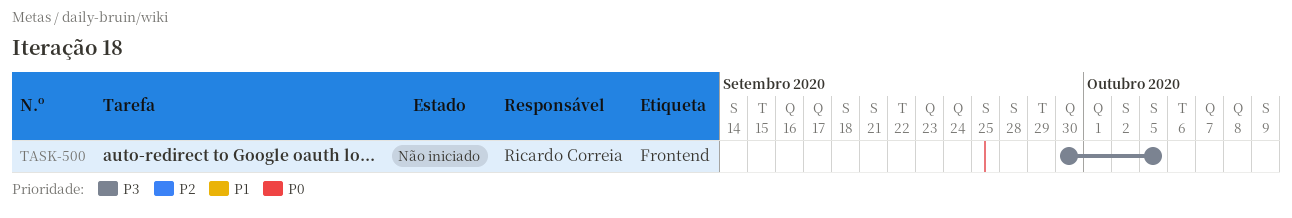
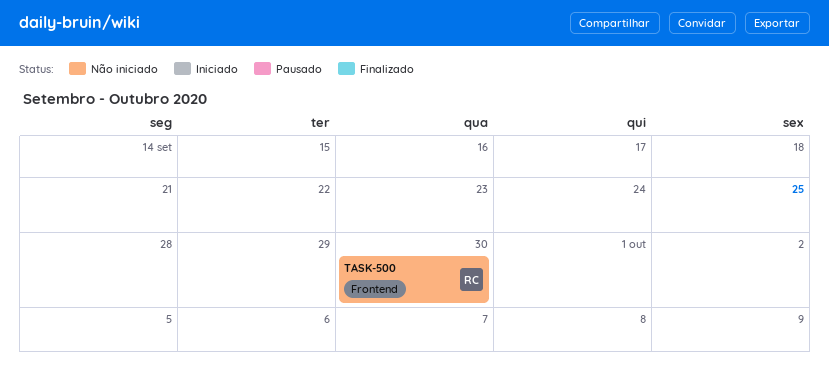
TASK-500, due: Oct 5 -> Sep 30

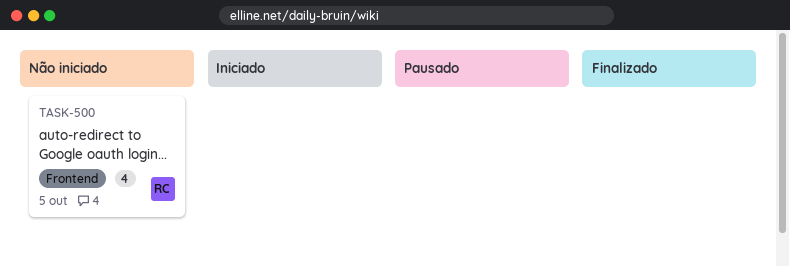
TASK-500, due: Sep 30 -> Oct 5

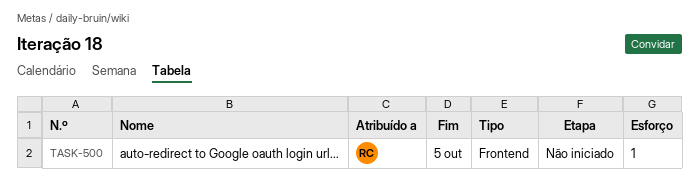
TASK-500, estimate: 4 -> 1

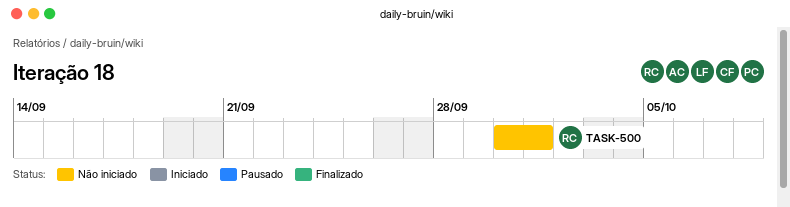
TASK-500, due: Oct 5 -> Oct 1

